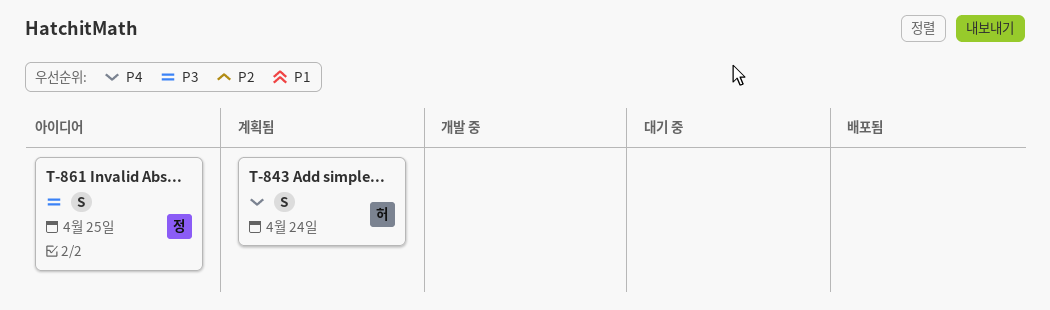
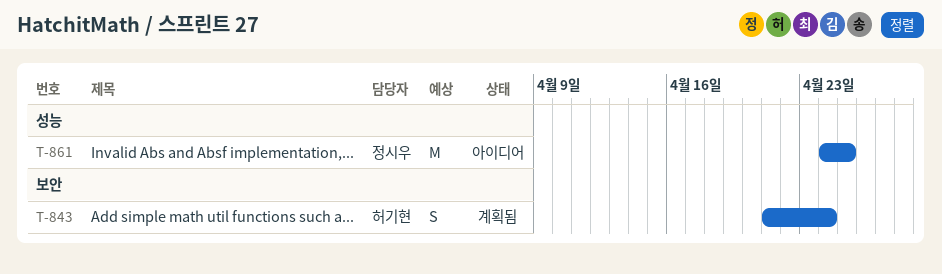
T-861, estimate: S -> M

